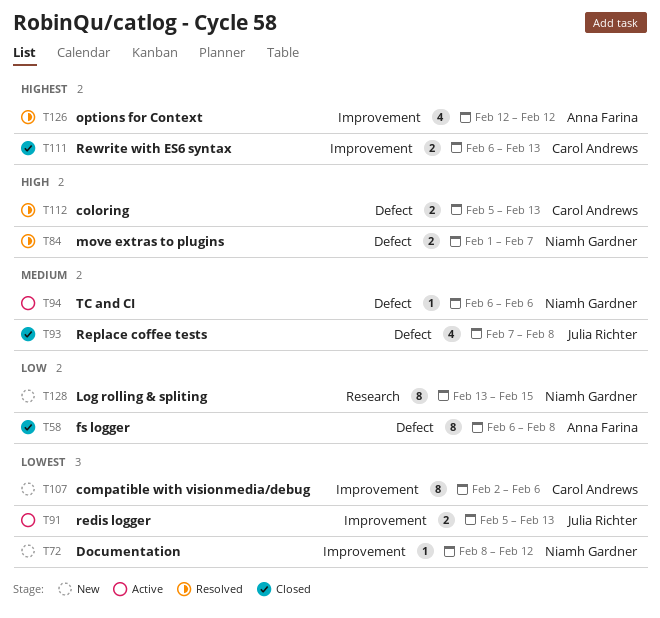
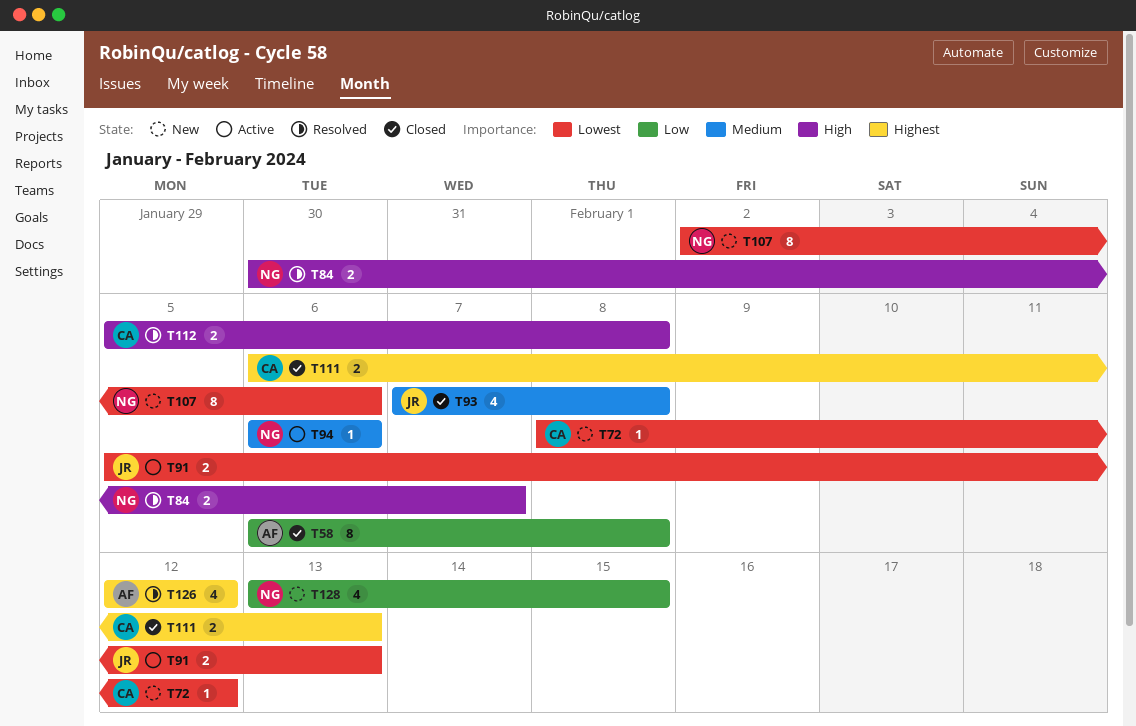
T72, owner: Niamh Gardner -> Carol Andrews
T84, start: Feb 1 -> Jan 30
T107, owner: Carol Andrews -> Niamh Gardner
T112, due: Feb 13 -> Feb 8
T128, estimate: 8 -> 4

